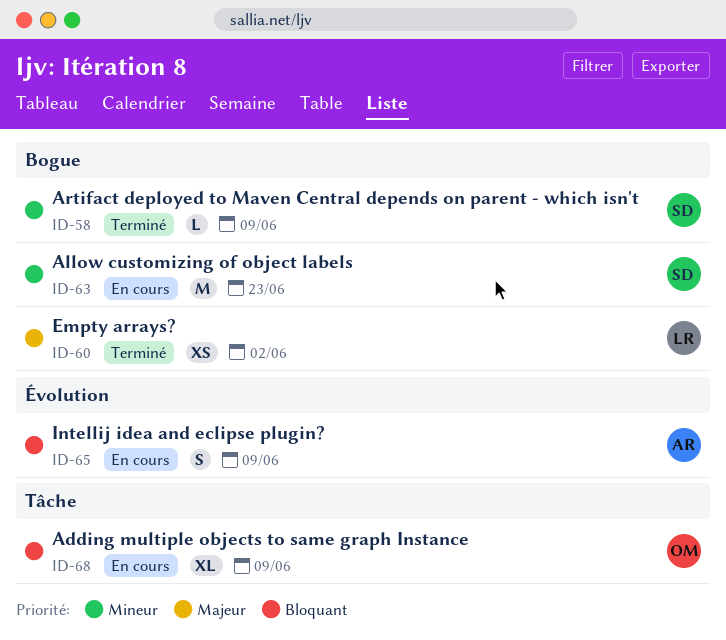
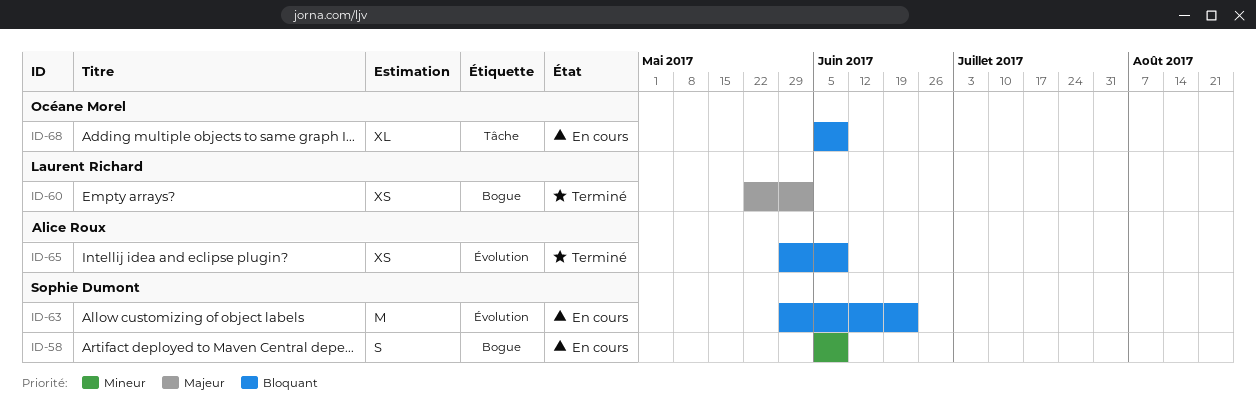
ID-58, status: Terminé -> En cours
ID-58, estimate: L -> S
ID-63, priority: Mineur -> Bloquant
ID-63, label: Bogue -> Évolution
ID-65, status: En cours -> Terminé
ID-65, estimate: S -> XS

